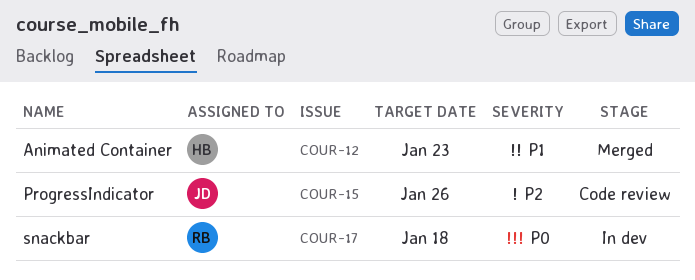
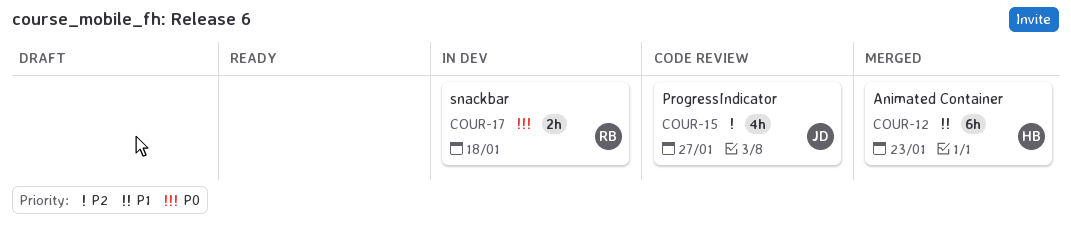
COUR-15, due: Jan 26 -> Jan 27

